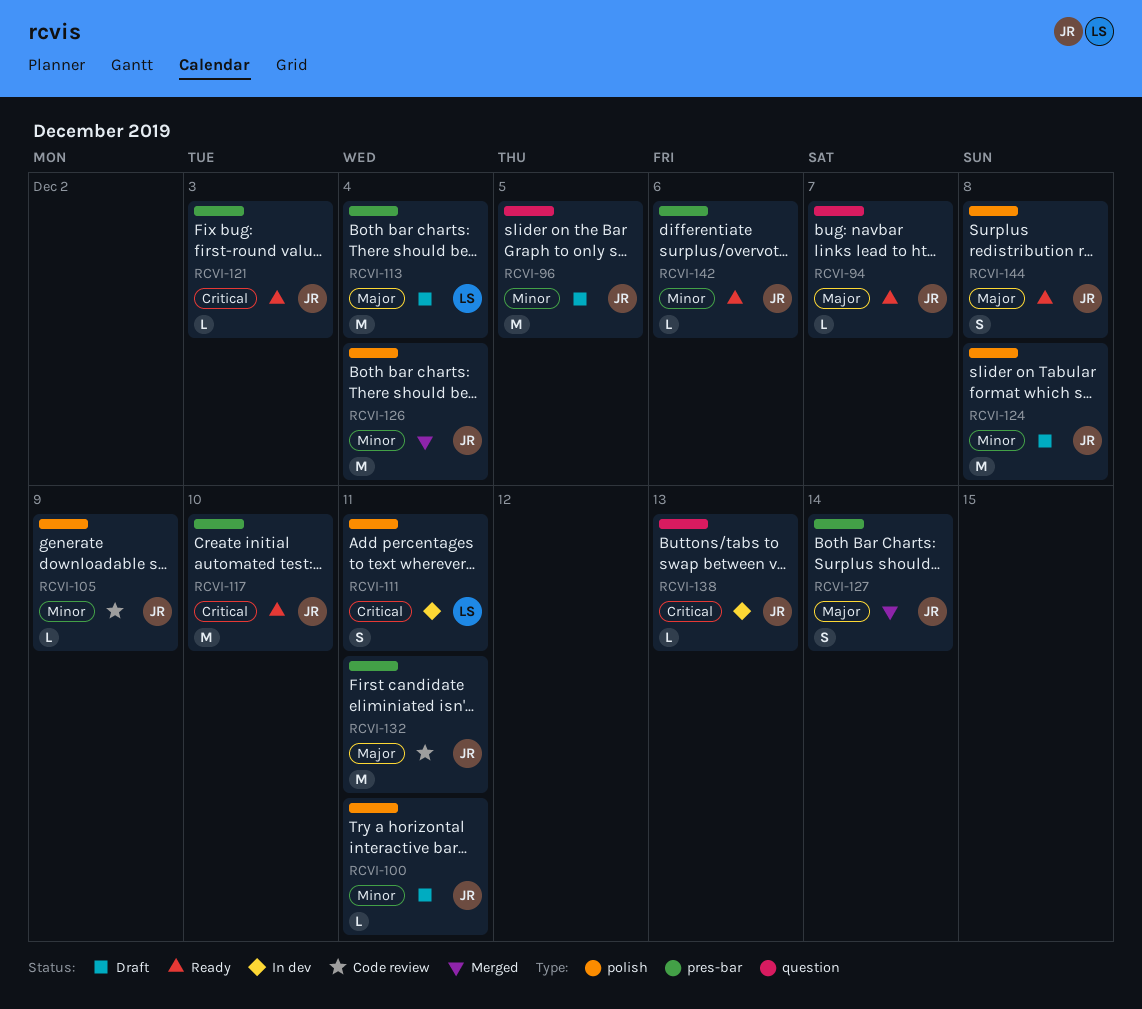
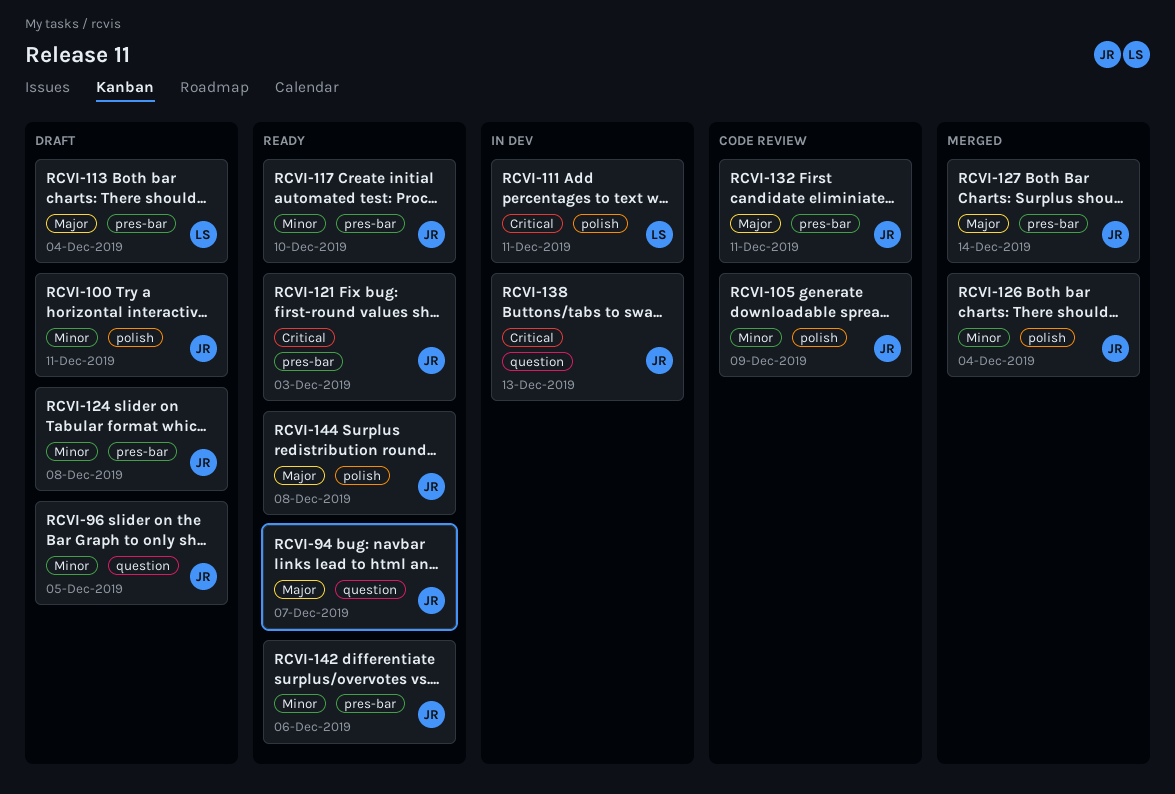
RCVI-117, priority: Critical -> Minor
RCVI-124, label: polish -> pres-bar

